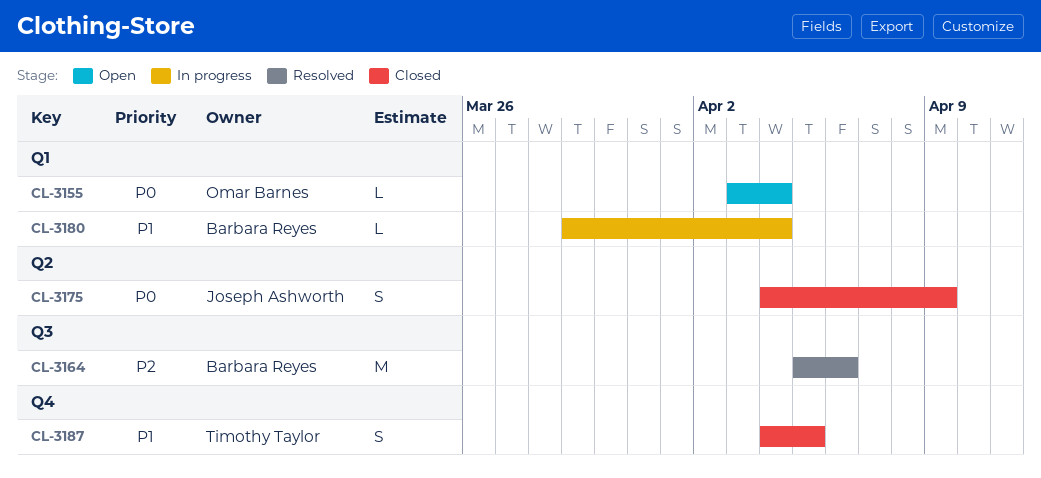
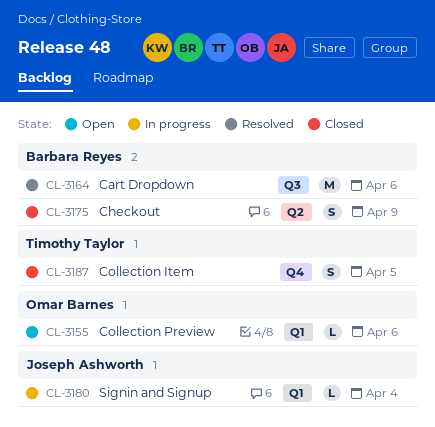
CL-3155, due: Apr 4 -> Apr 6
CL-3175, owner: Joseph Ashworth -> Barbara Reyes
CL-3180, owner: Barbara Reyes -> Joseph Ashworth

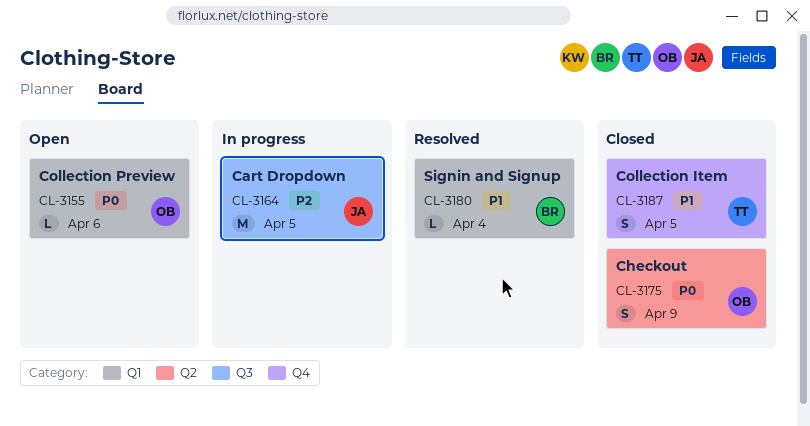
CL-3164, status: Resolved -> In progress
CL-3164, owner: Barbara Reyes -> Joseph Ashworth
CL-3164, due: Apr 6 -> Apr 5
CL-3175, owner: Barbara Reyes -> Omar Barnes
CL-3180, status: In progress -> Resolved
CL-3180, owner: Joseph Ashworth -> Barbara Reyes

